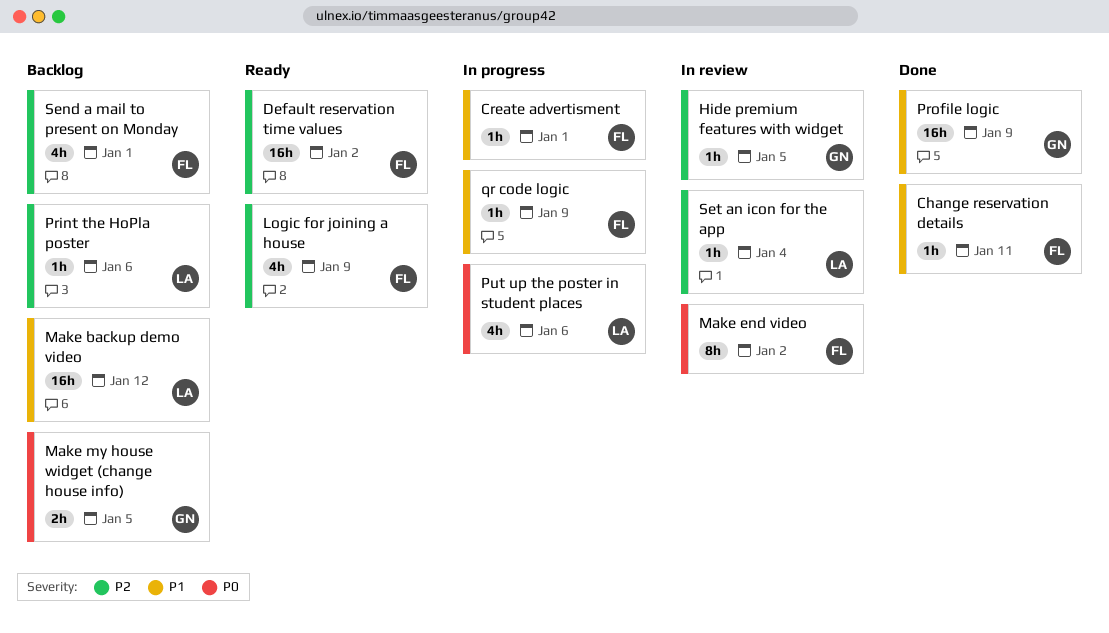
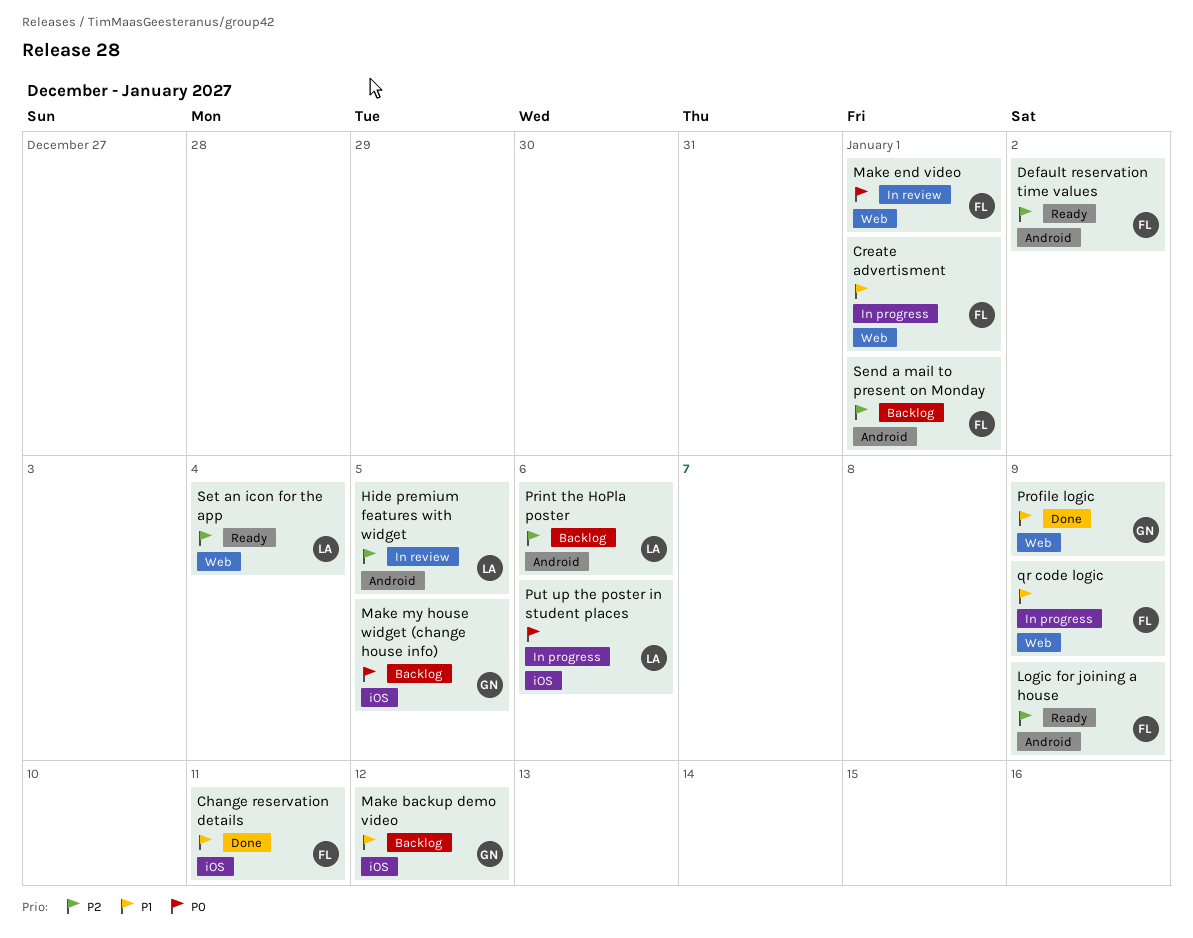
Hide premium features with widget, owner: GN -> LA
Make backup demo video, owner: LA -> GN
Make end video, due: Jan 2 -> Jan 1
Set an icon for the app, status: In review -> Ready

